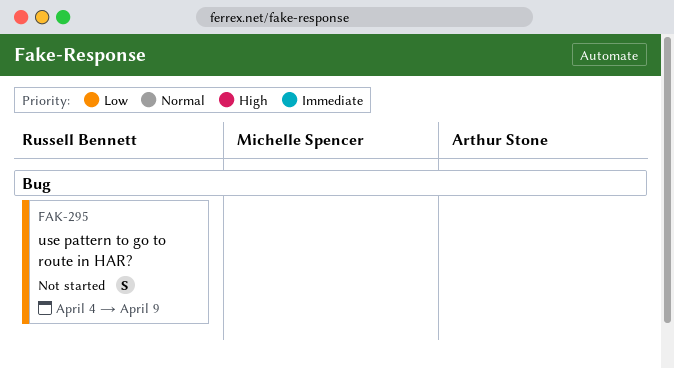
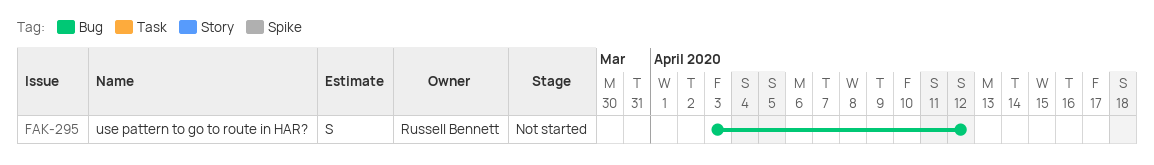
FAK-295, start: Apr 4 -> Apr 3
FAK-295, due: Apr 9 -> Apr 12

